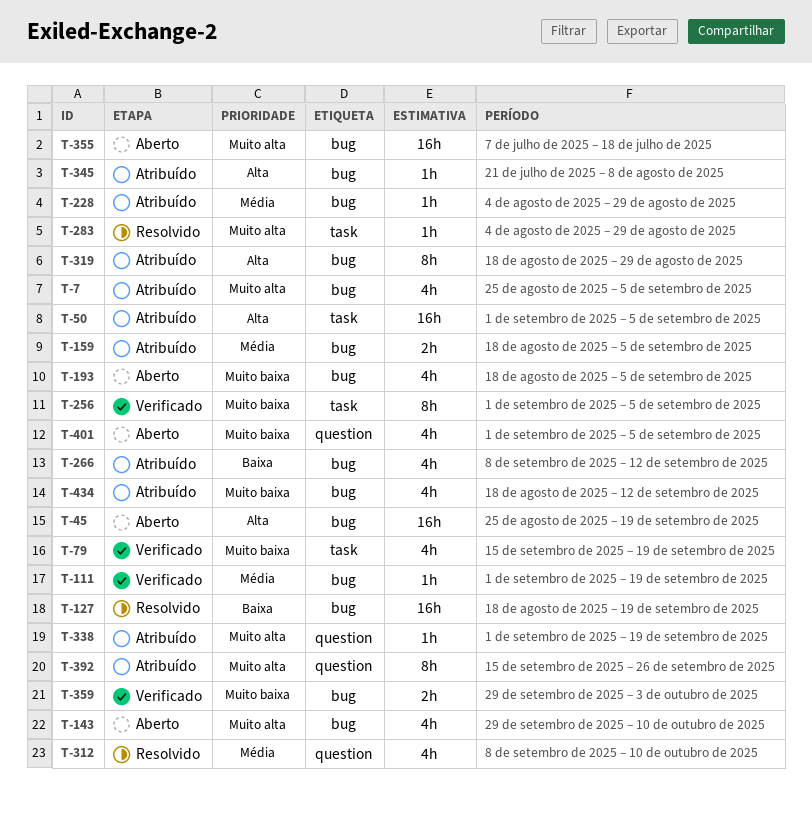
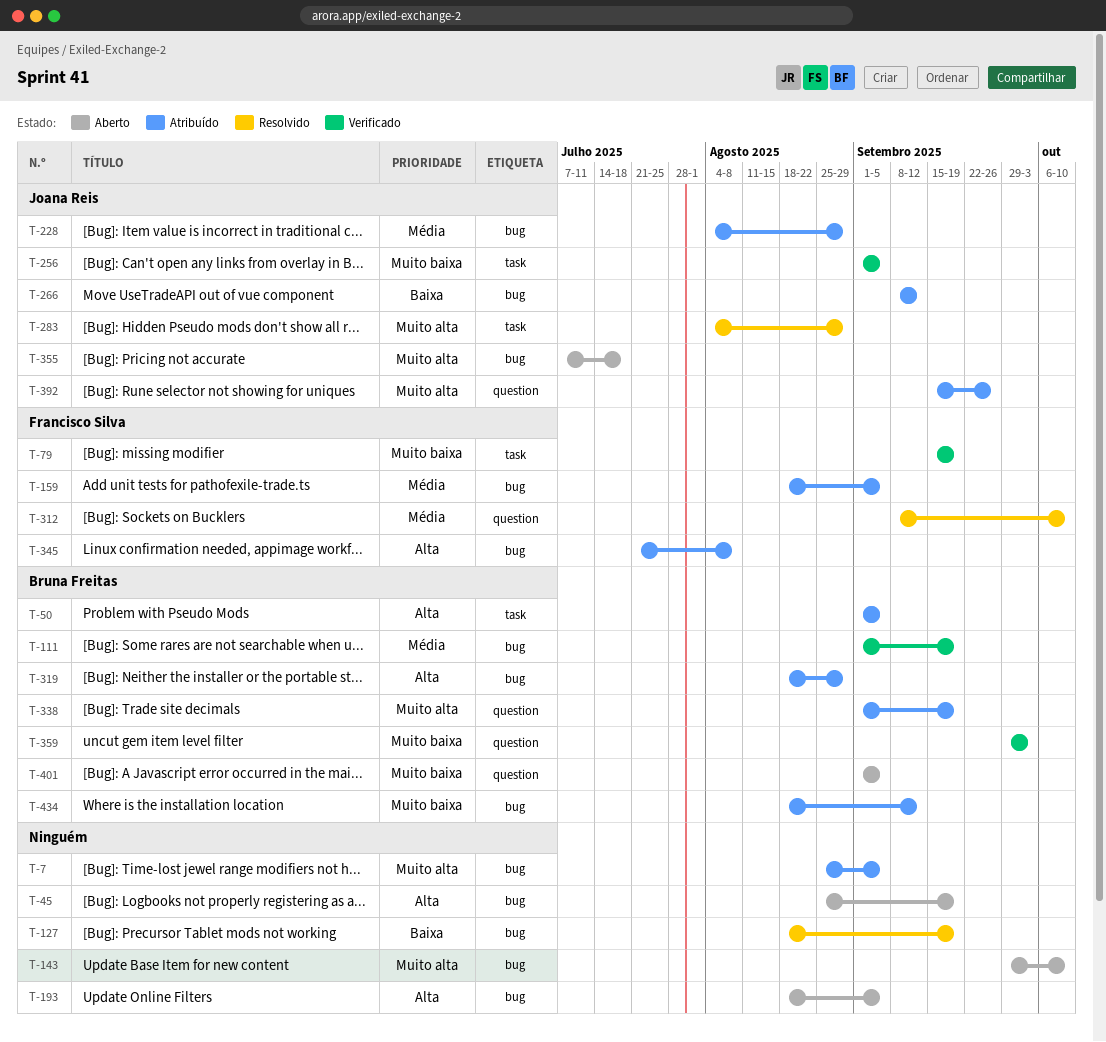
T-193, priority: Muito baixa -> Alta
T-359, label: bug -> question

